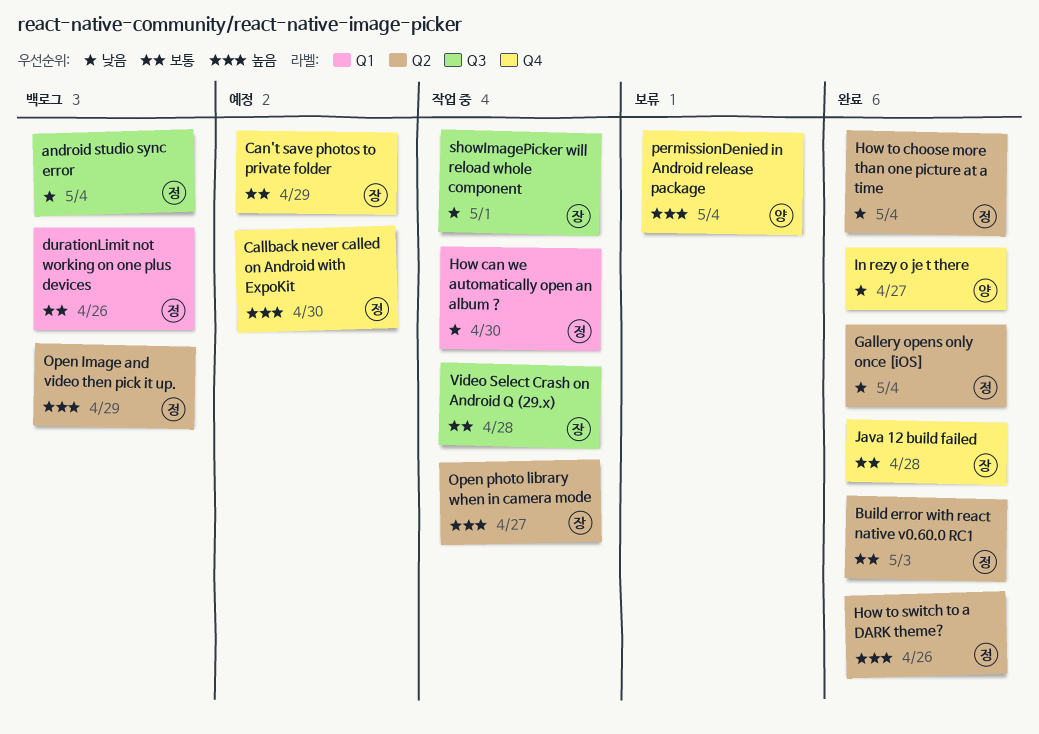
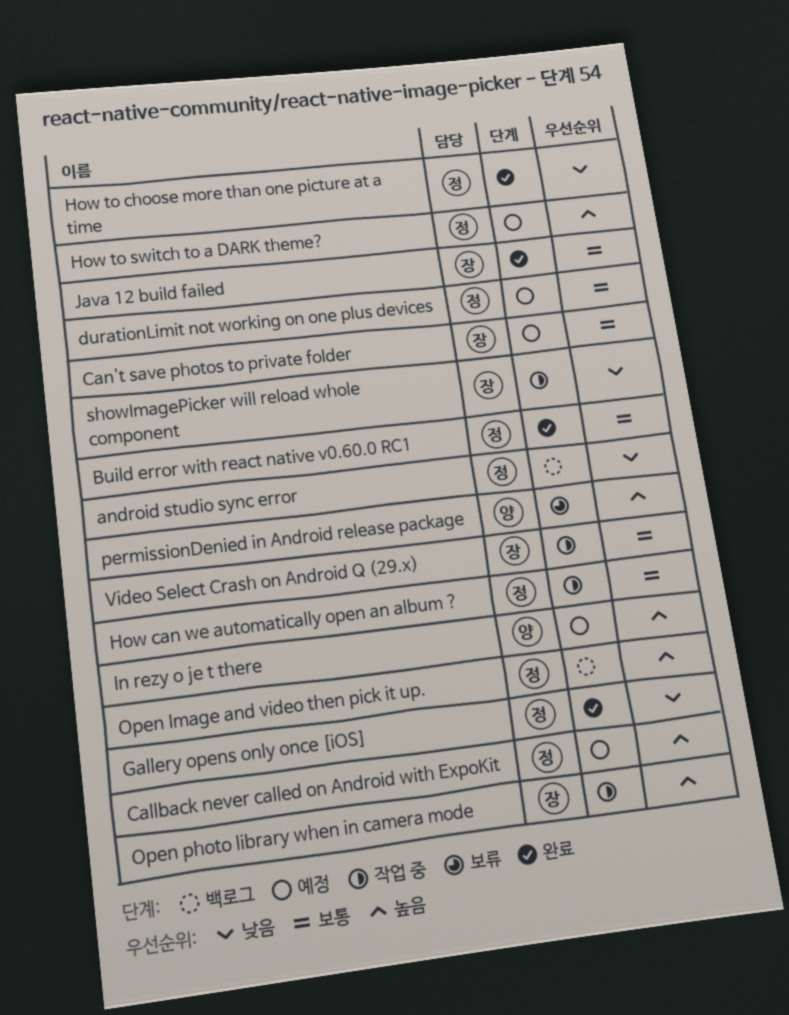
durationLimit not working on one plus devices, status: 백로그 -> 예정
How can we automatically open an album ?, priority: 낮음 -> 보통
How to switch to a DARK theme?, status: 완료 -> 예정
In rezy o je t there, status: 완료 -> 예정
In rezy o je t there, priority: 낮음 -> 높음

